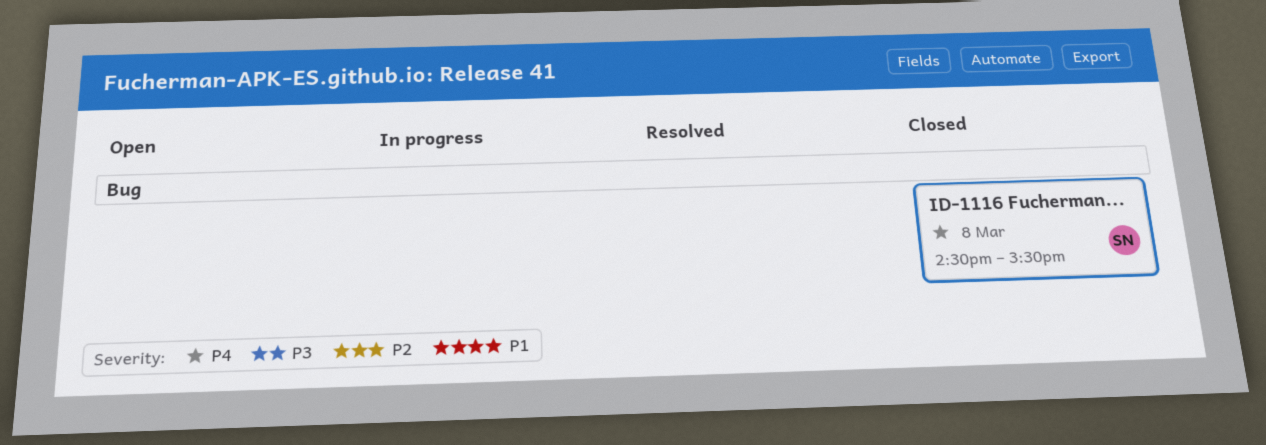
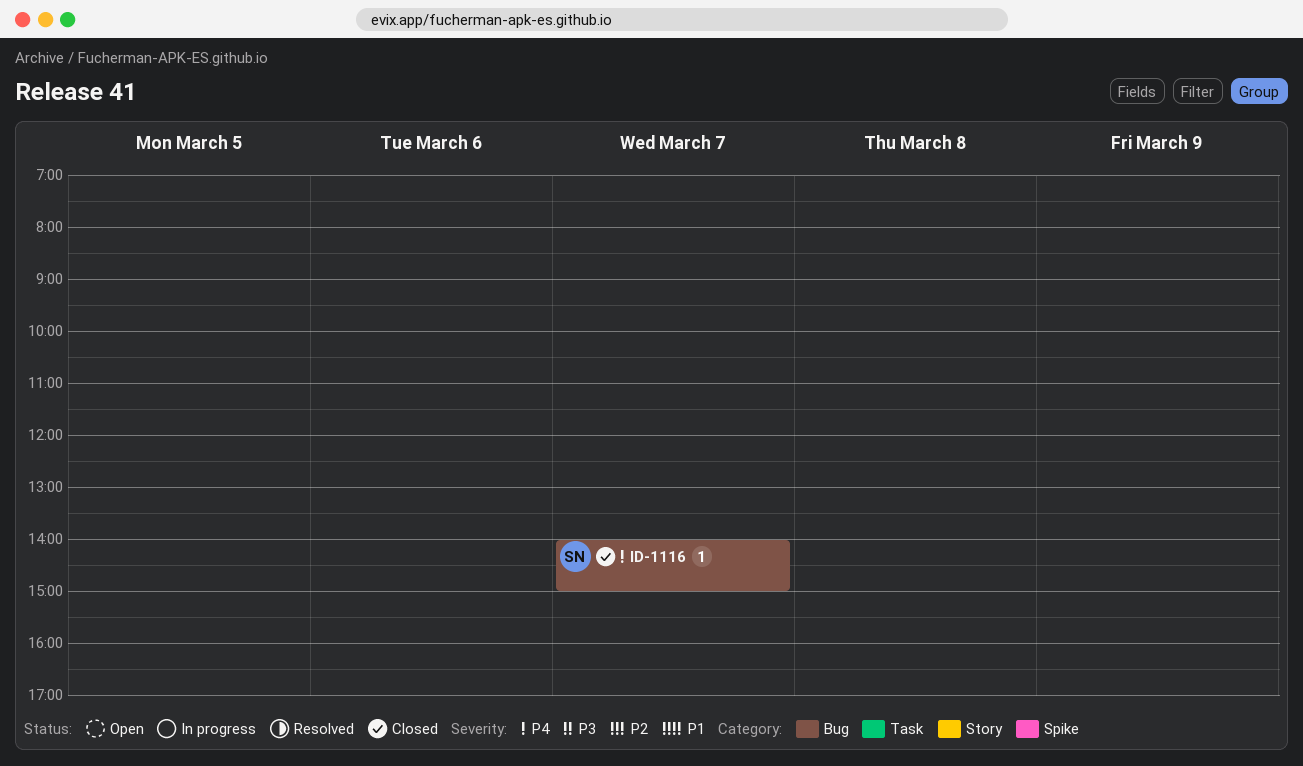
ID-1116, day: Mar 8 -> Mar 7
ID-1116, begins: 14:30 -> 14:00
ID-1116, ends: 15:30 -> 15:00

